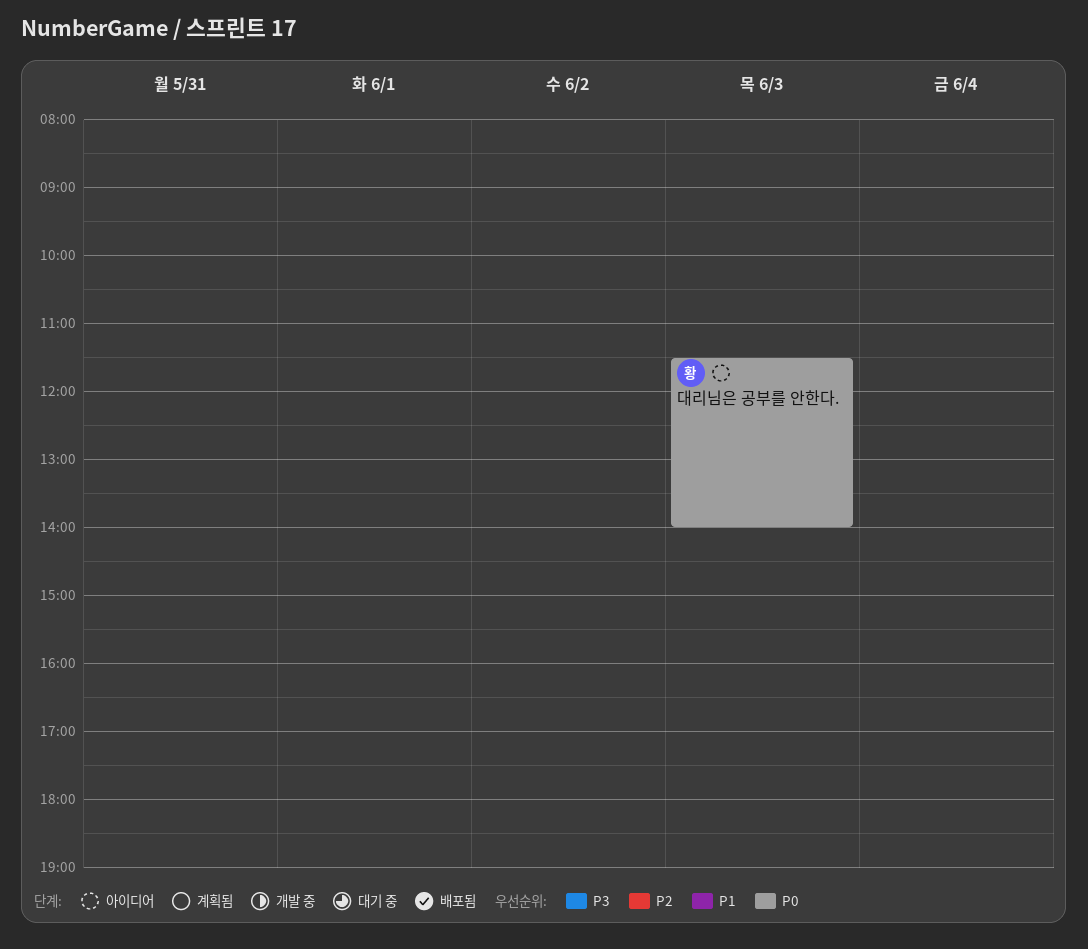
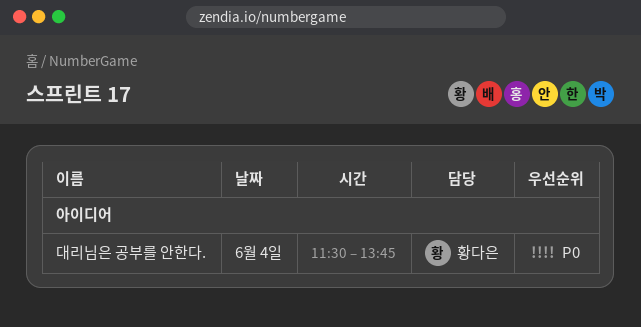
대리님은 공부를 안한다., day: Jun 3 -> Jun 4
대리님은 공부를 안한다., ends: 14:00 -> 13:45

